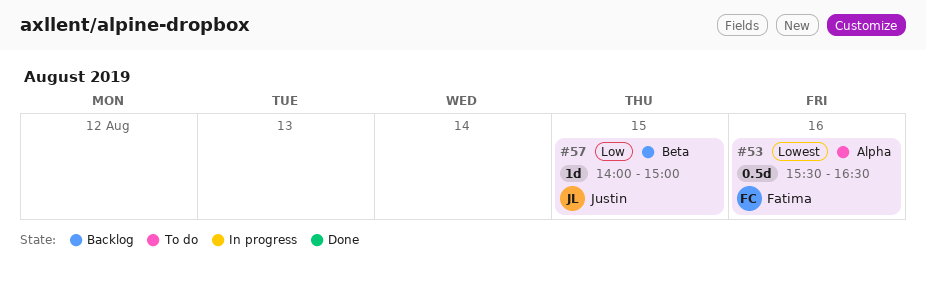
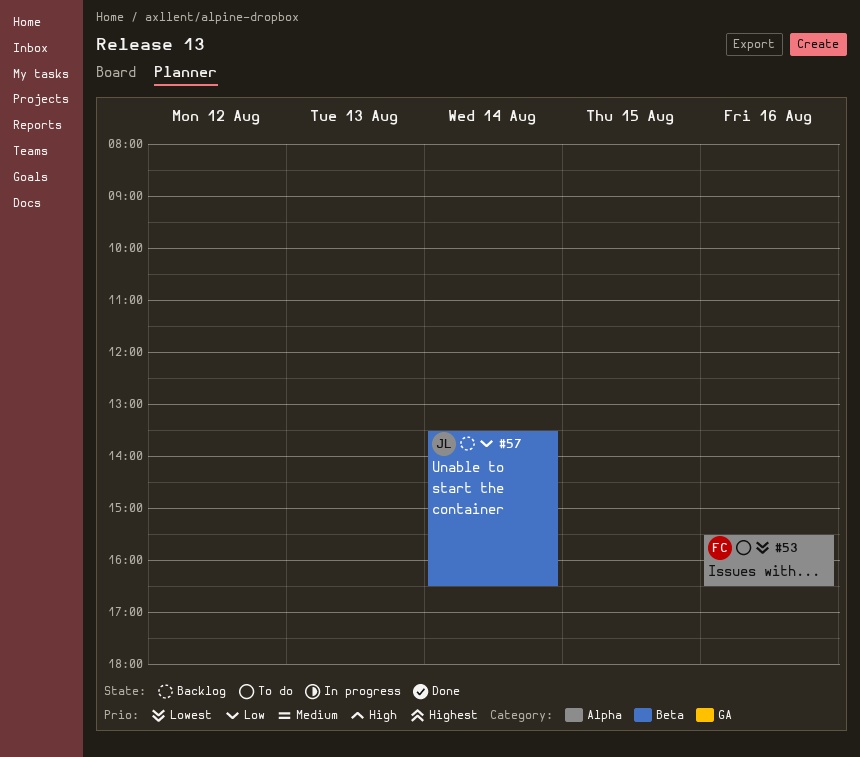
#57, day: Aug 15 -> Aug 14
#57, begins: 14:00 -> 13:30
#57, ends: 15:00 -> 16:30

